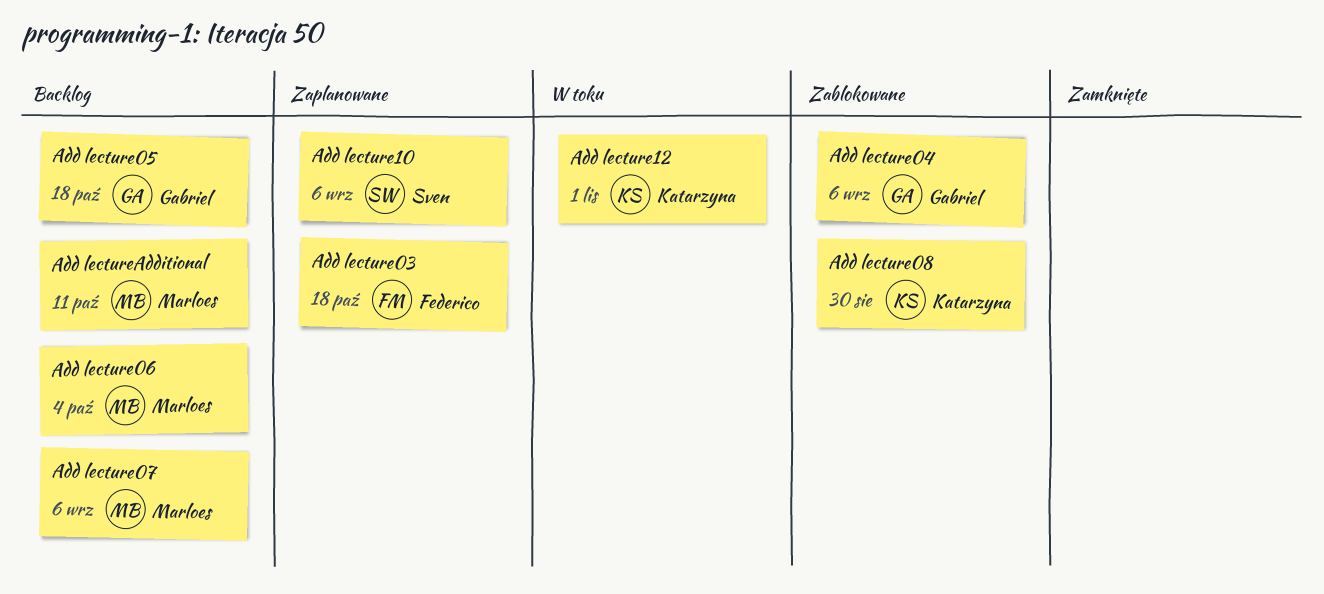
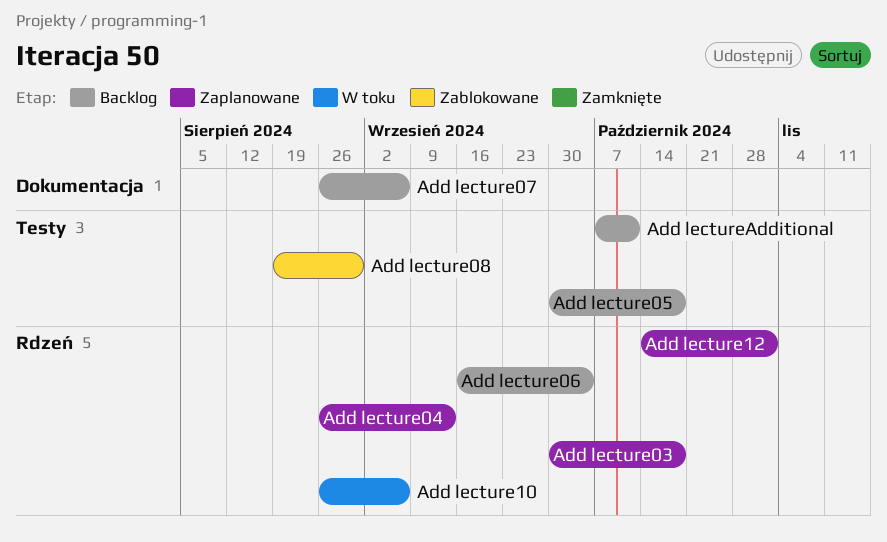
Add lecture04, status: Zablokowane -> Zaplanowane
Add lecture04, due: Sep 6 -> Sep 13
Add lecture10, status: Zaplanowane -> W toku
Add lecture12, status: W toku -> Zaplanowane

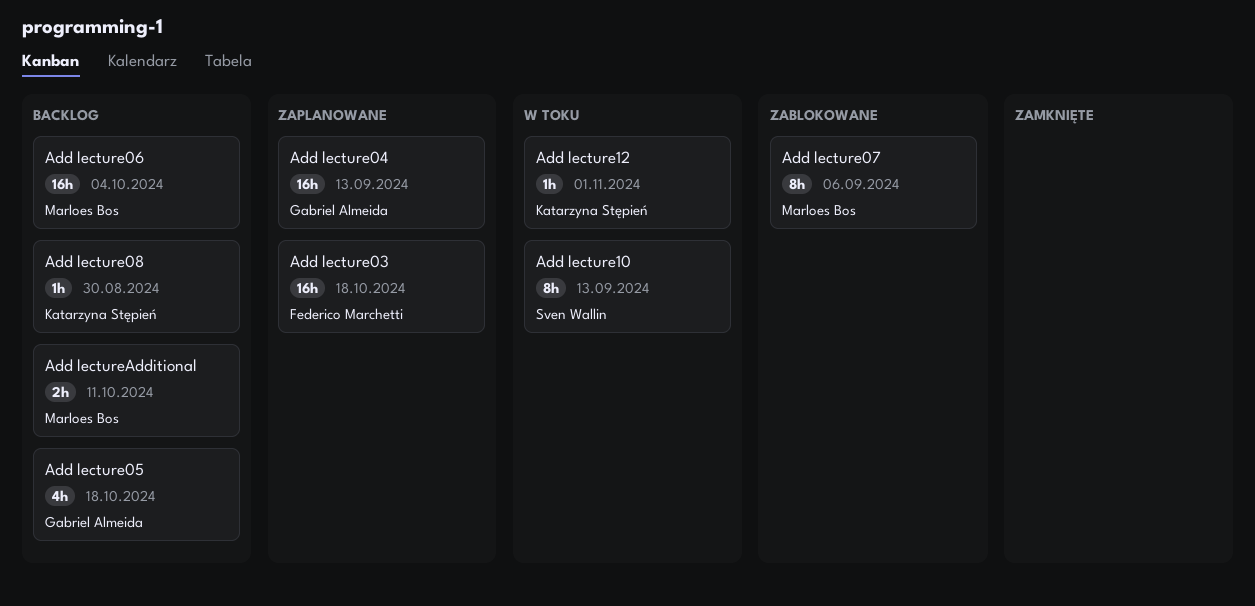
Add lecture07, status: Backlog -> Zablokowane
Add lecture08, status: Zablokowane -> Backlog
Add lecture10, due: Sep 6 -> Sep 13
Add lecture12, status: Zaplanowane -> W toku

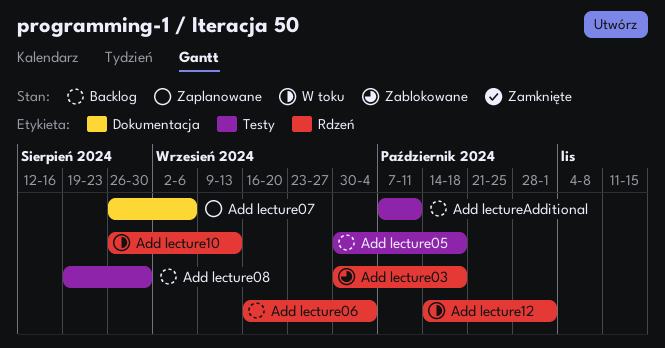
Add lecture03, status: Zaplanowane -> Zablokowane
Add lecture04: present -> none
Add lecture07, status: Zablokowane -> Zaplanowane

